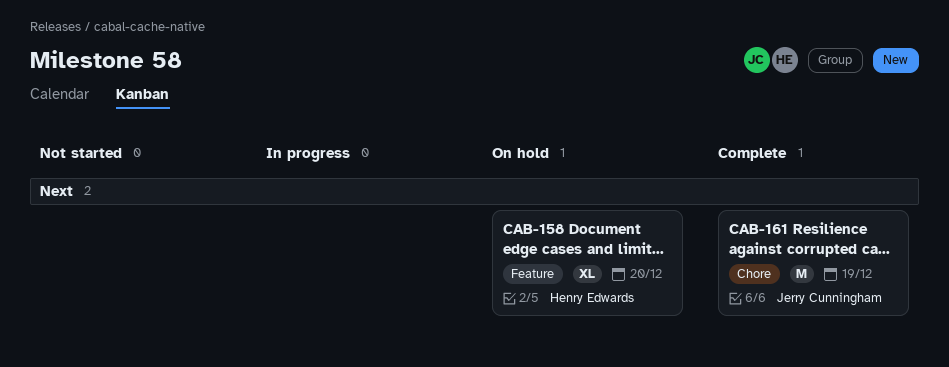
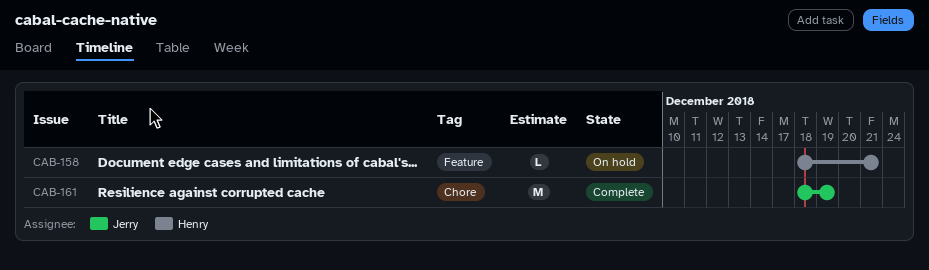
CAB-158, estimate: XL -> L
CAB-158, due: Dec 20 -> Dec 21

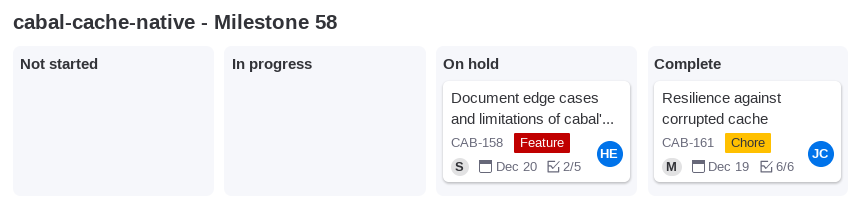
CAB-158, estimate: L -> S
CAB-158, due: Dec 21 -> Dec 20

